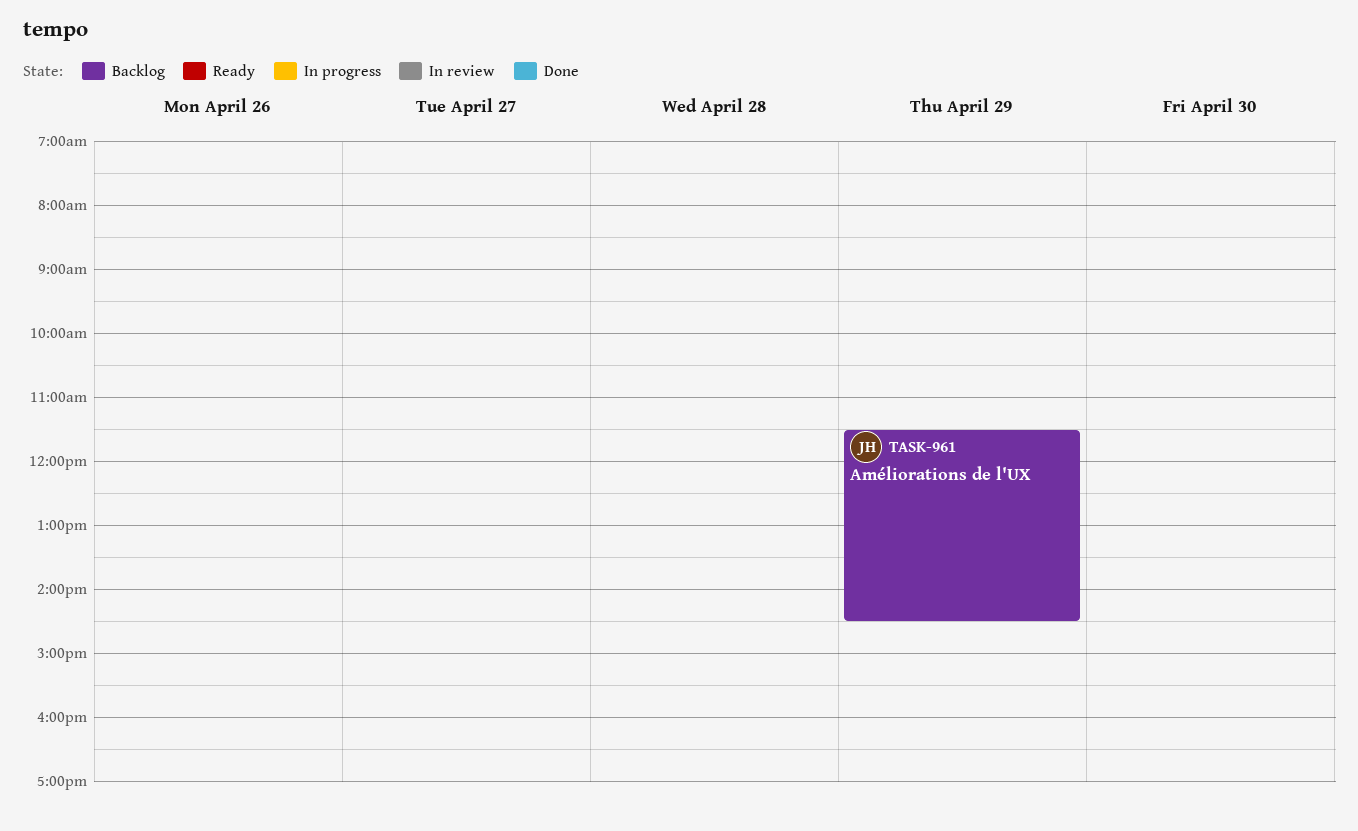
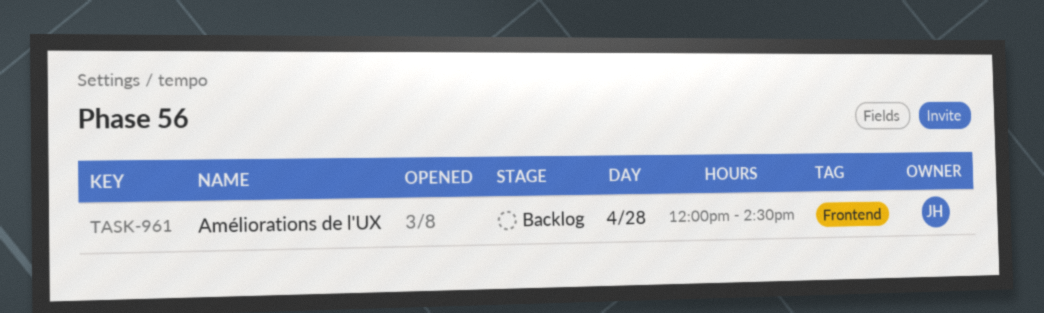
TASK-961, day: Apr 29 -> Apr 28
TASK-961, begins: 11:30 -> 12:00

